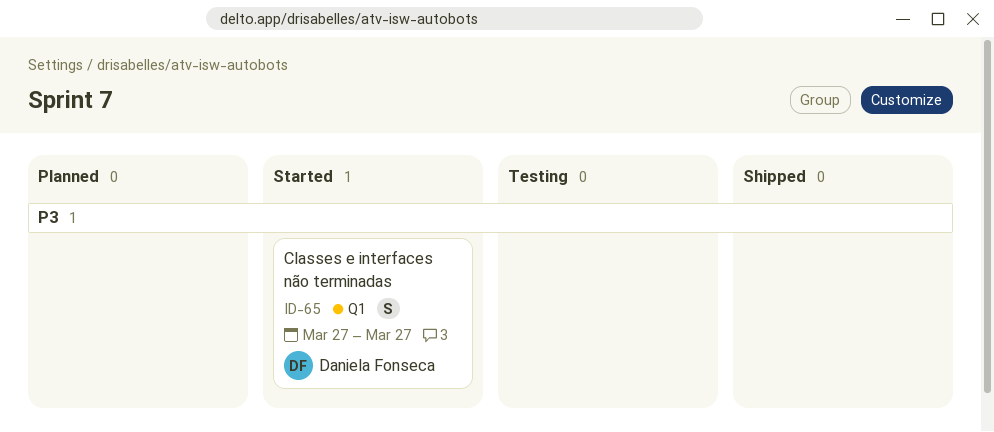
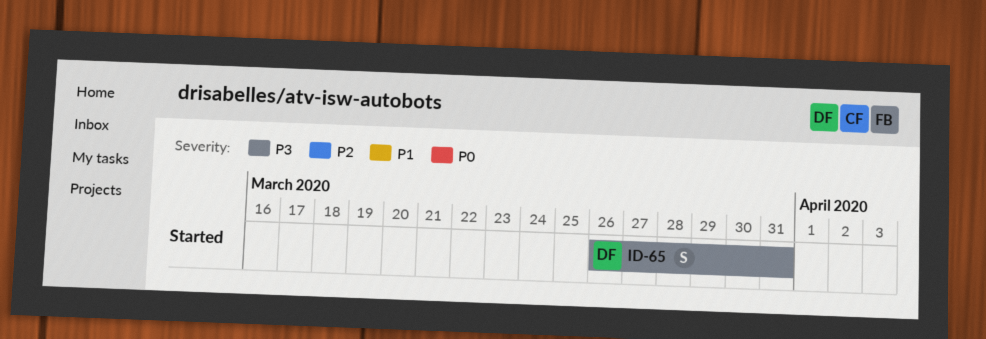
ID-65, start: Mar 27 -> Mar 26
ID-65, due: Mar 27 -> Mar 31

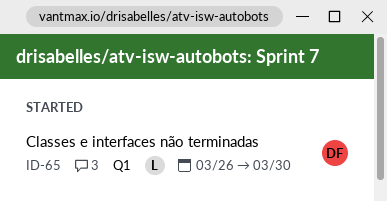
ID-65, estimate: S -> L
ID-65, due: Mar 31 -> Mar 30

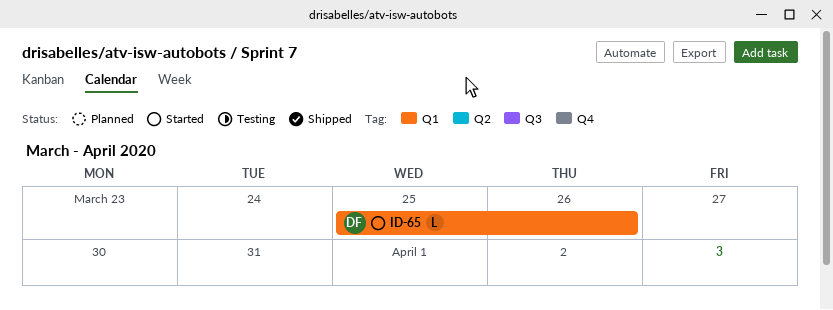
ID-65, start: Mar 26 -> Mar 25
ID-65, due: Mar 30 -> Mar 26

